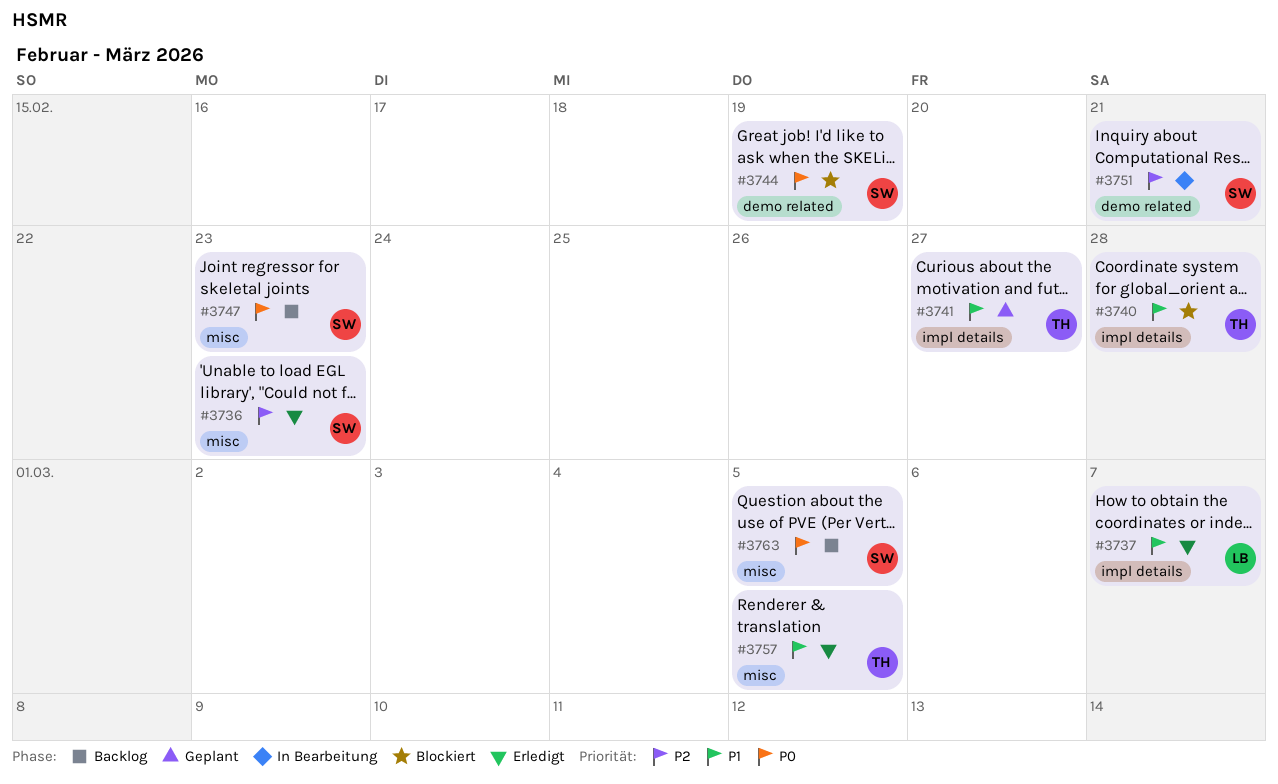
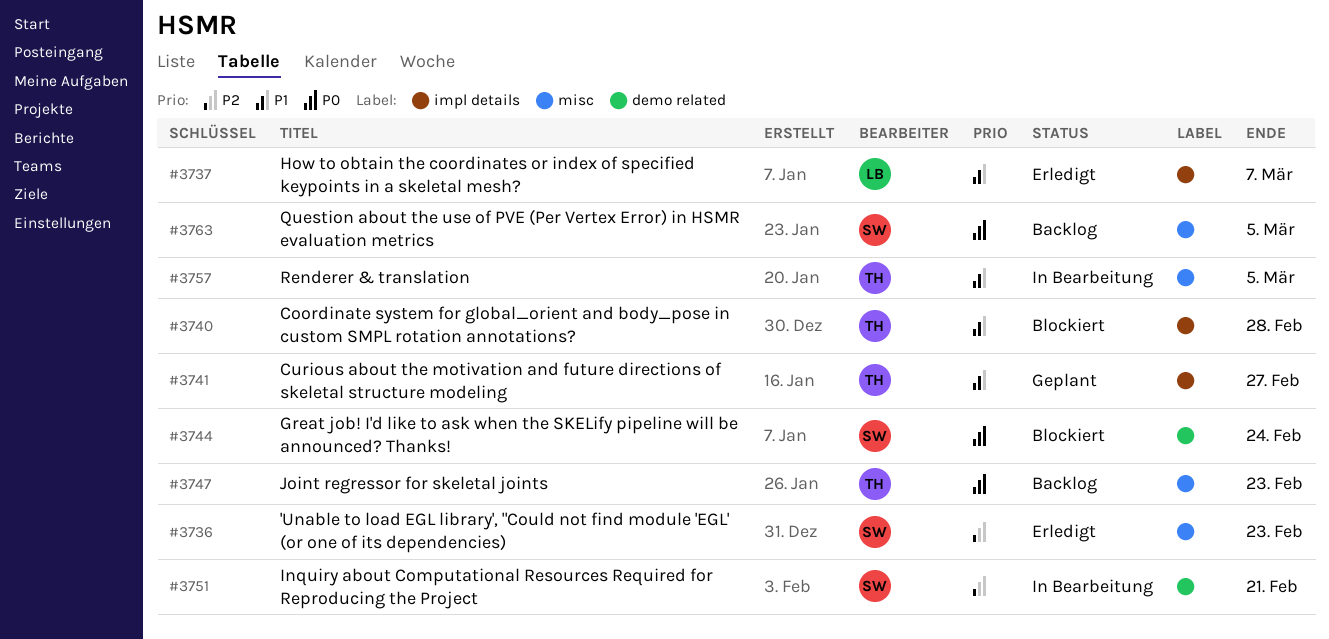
#3744, due: Feb 19 -> Feb 24
#3747, owner: SW -> TH
#3757, status: Erledigt -> In Bearbeitung

